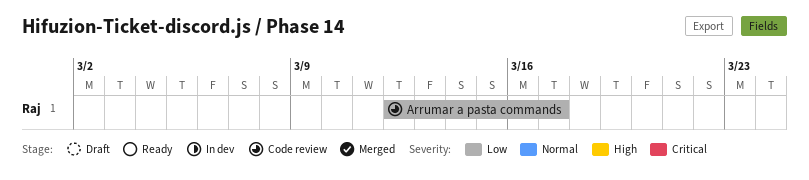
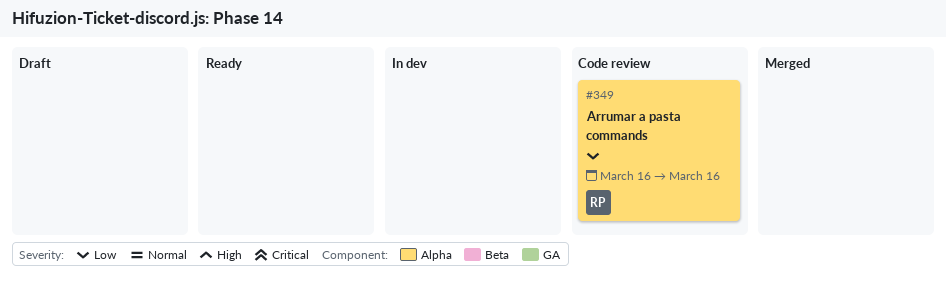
Arrumar a pasta commands, start: Mar 12 -> Mar 16
Arrumar a pasta commands, due: Mar 17 -> Mar 16

